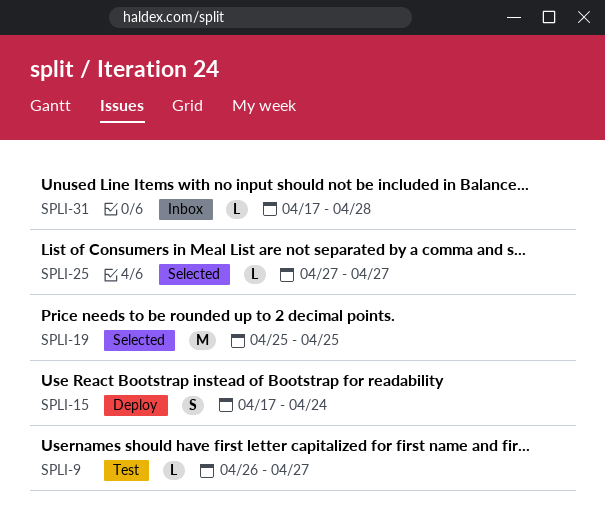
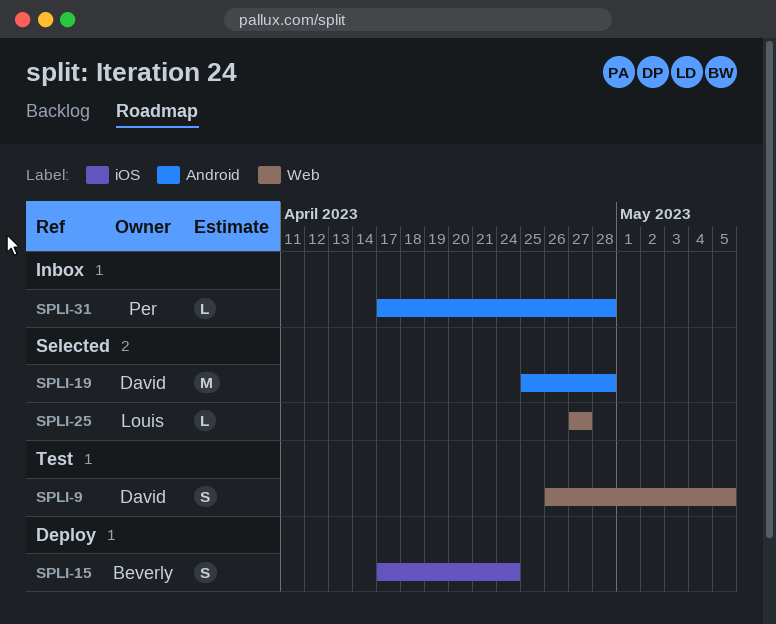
SPLI-9, estimate: L -> S
SPLI-9, due: Apr 27 -> May 5
SPLI-19, due: Apr 25 -> Apr 28

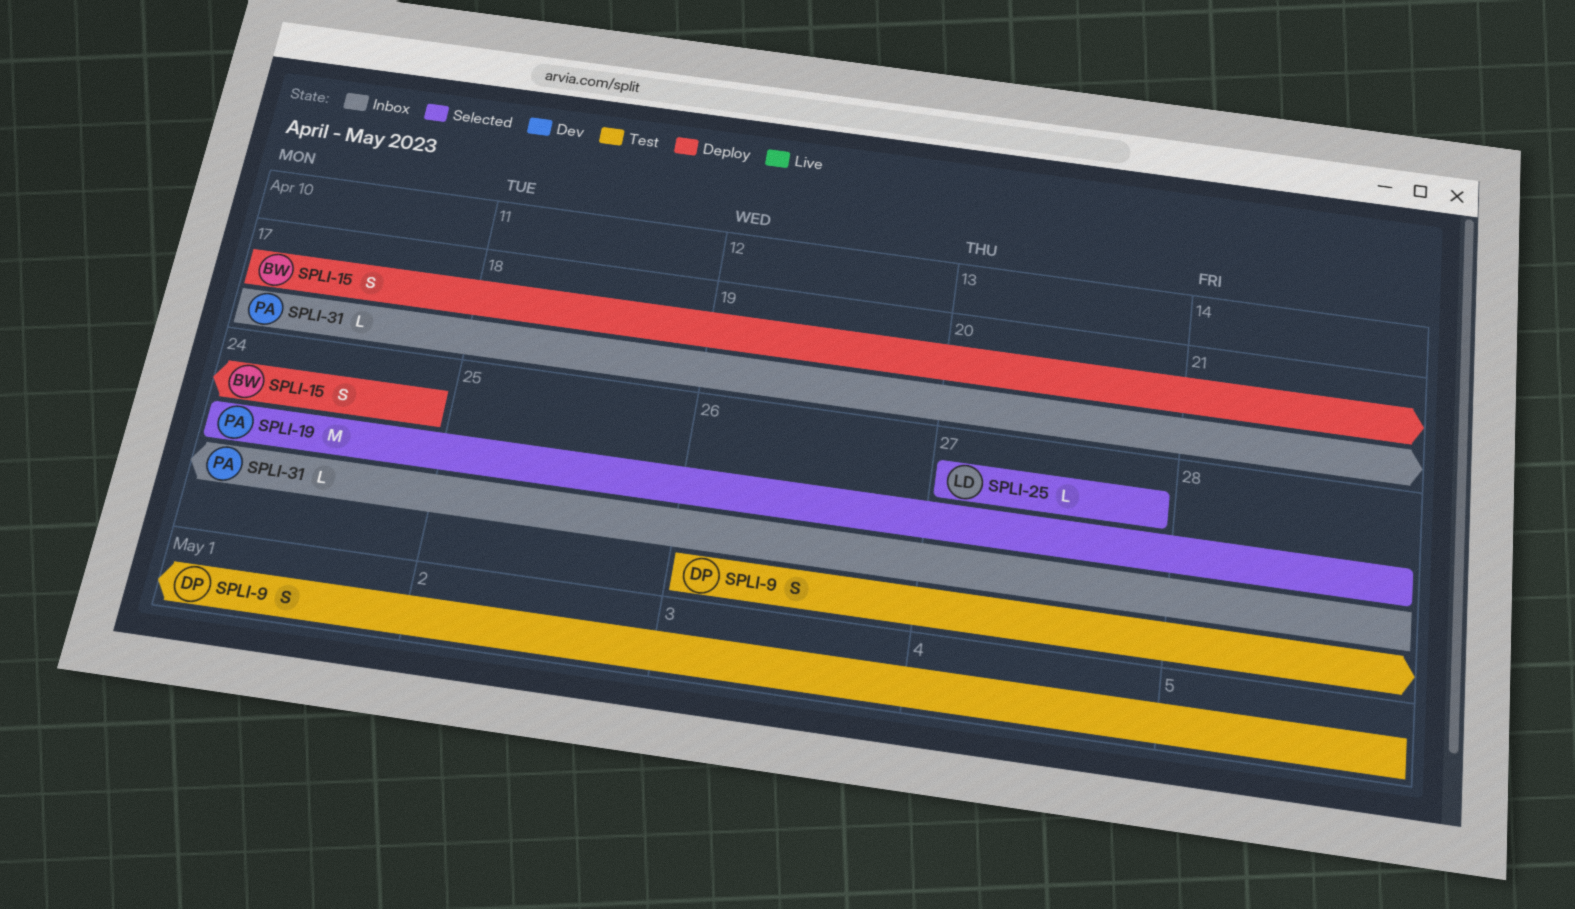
SPLI-19, owner: David -> Per
SPLI-19, start: Apr 25 -> Apr 24

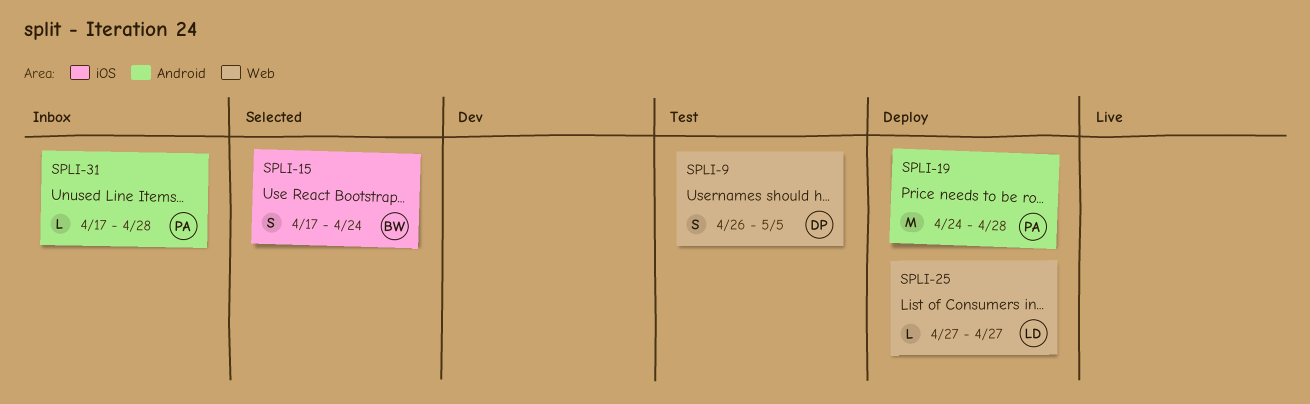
SPLI-15, status: Deploy -> Selected
SPLI-19, status: Selected -> Deploy
SPLI-25, status: Selected -> Deploy

